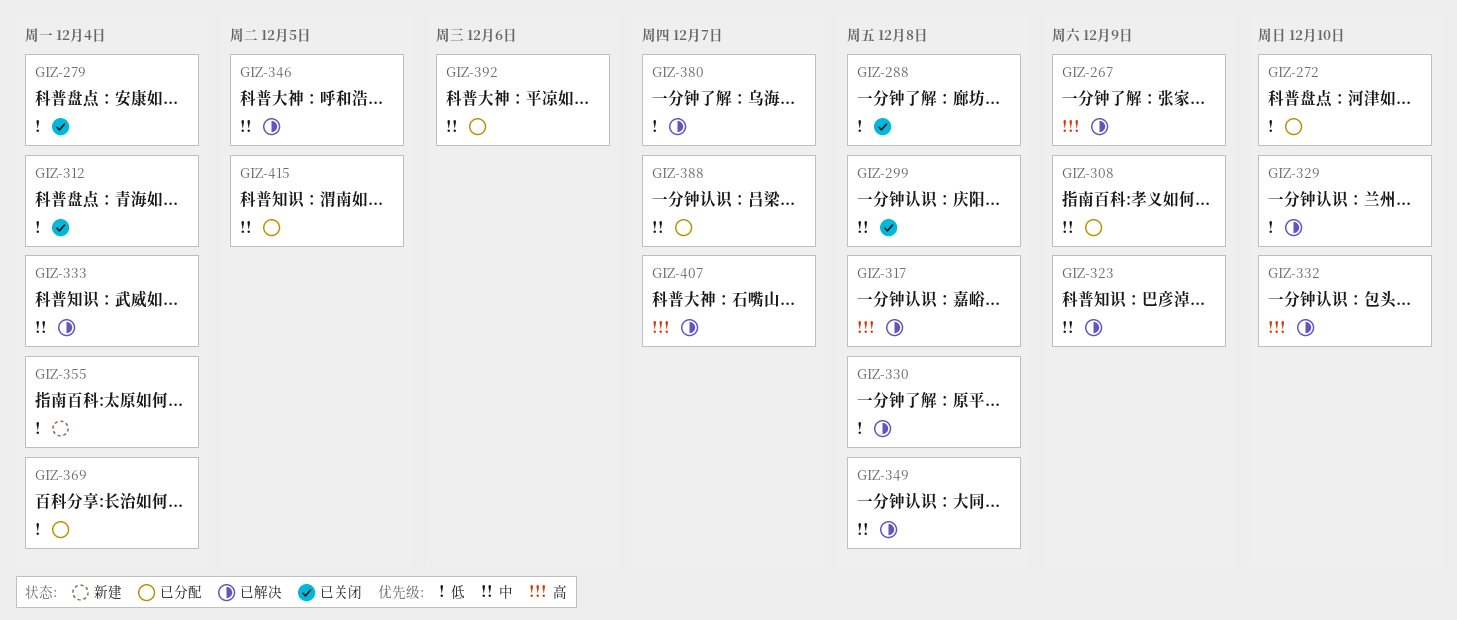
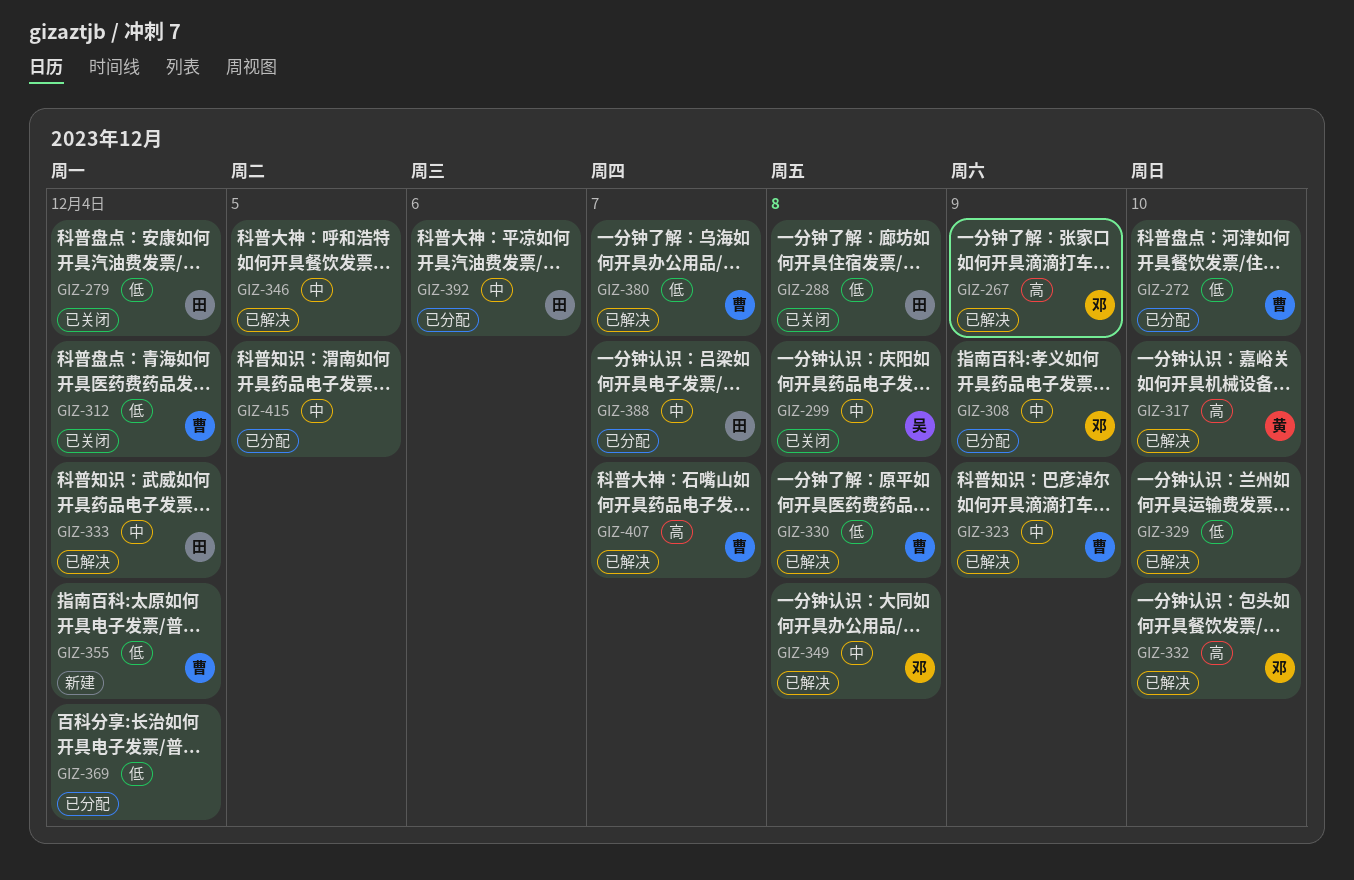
GIZ-317, due: Dec 8 -> Dec 10

